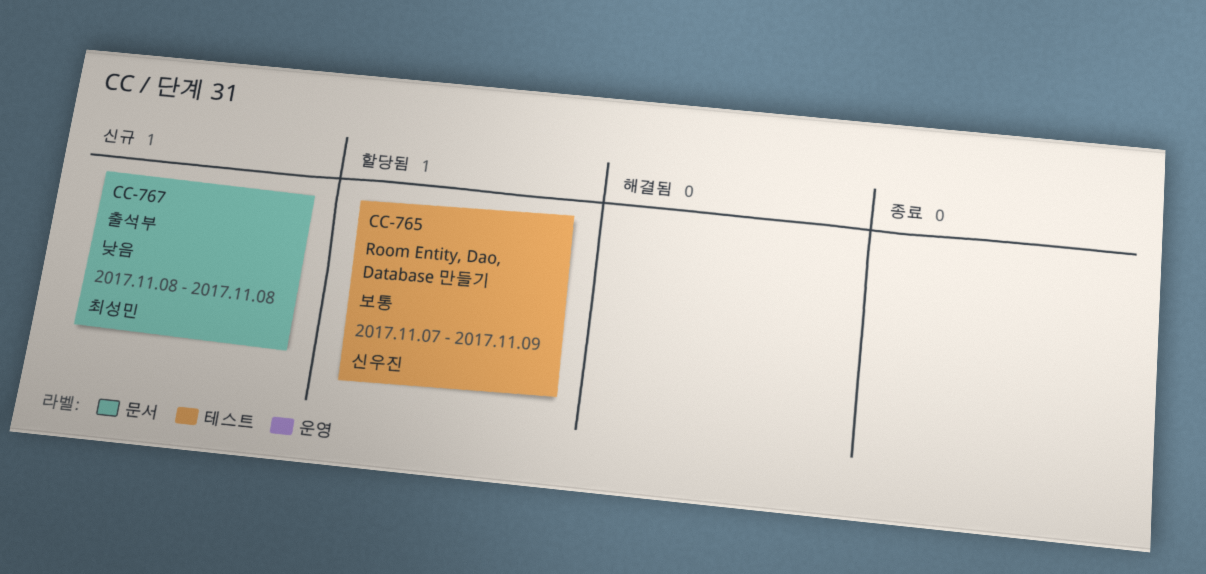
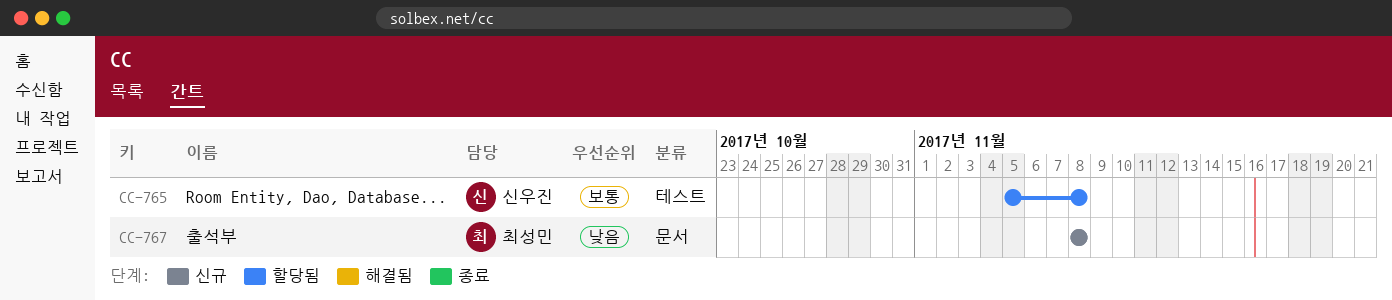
CC-765, start: Nov 7 -> Nov 5
CC-765, due: Nov 9 -> Nov 8

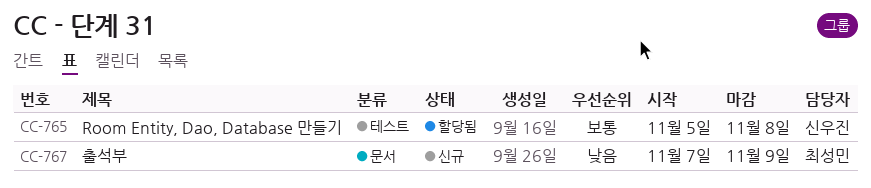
CC-767, start: Nov 8 -> Nov 7
CC-767, due: Nov 8 -> Nov 9

